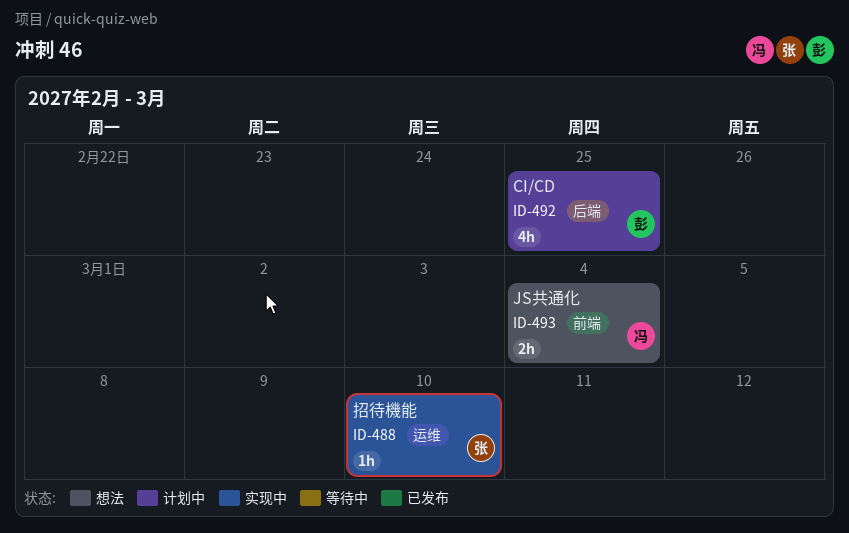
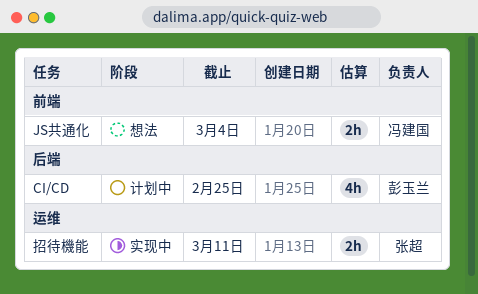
招待機能, estimate: 1h -> 2h
招待機能, due: Mar 10 -> Mar 11

